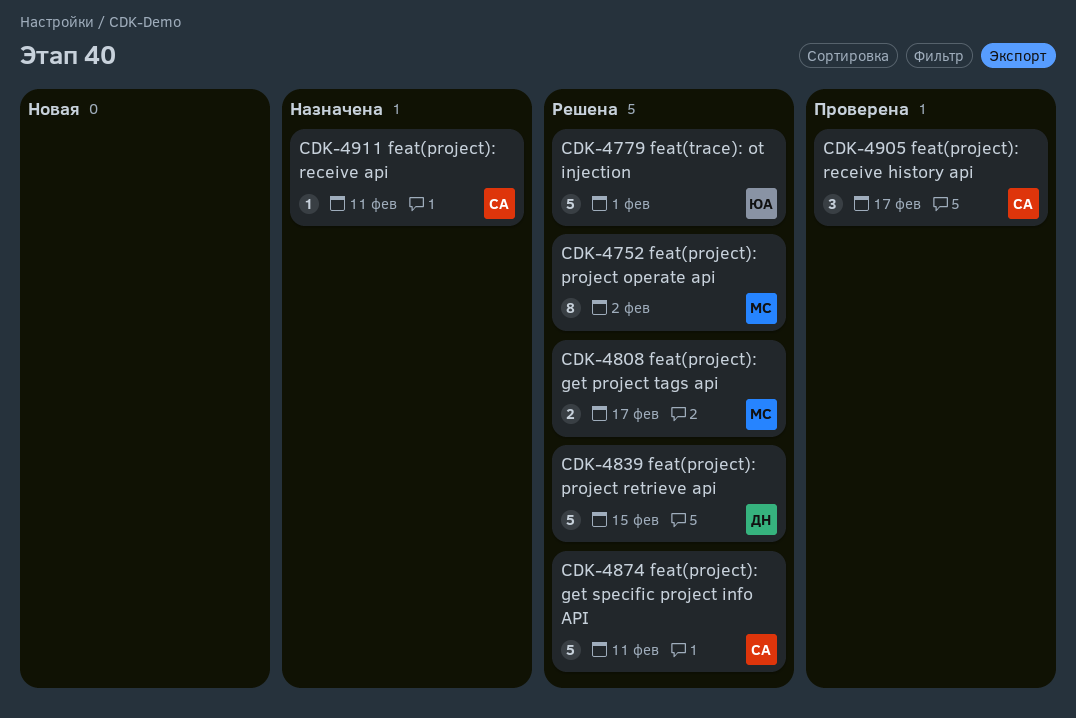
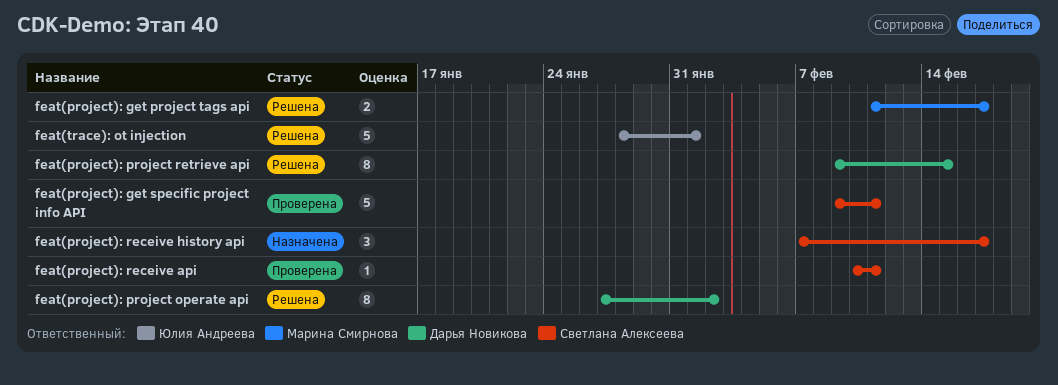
feat(project): get specific project info API, status: Решена -> Проверена
feat(project): project operate api, owner: Марина Смирнова -> Дарья Новикова
feat(project): project retrieve api, estimate: 5 -> 8
feat(project): receive api, status: Назначена -> Проверена
feat(project): receive history api, status: Проверена -> Назначена

